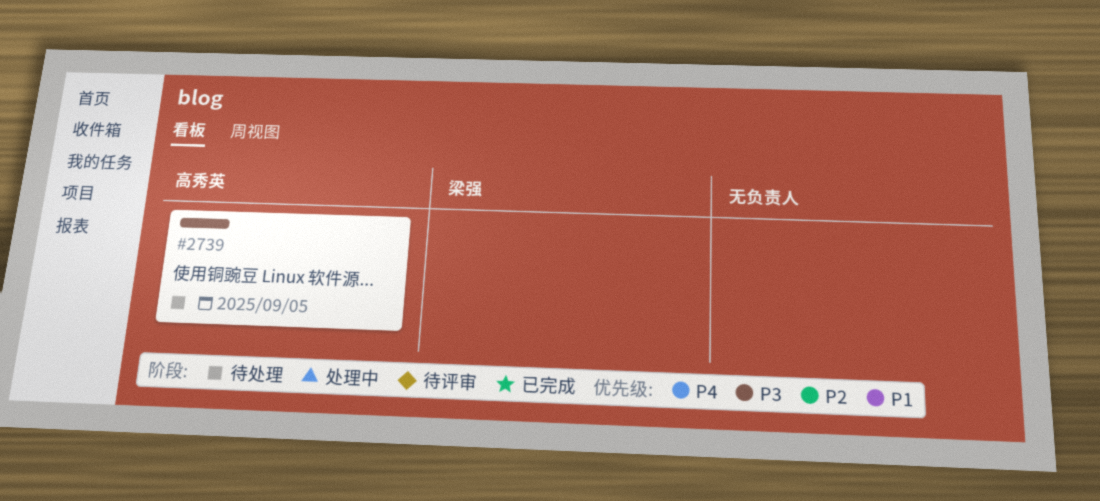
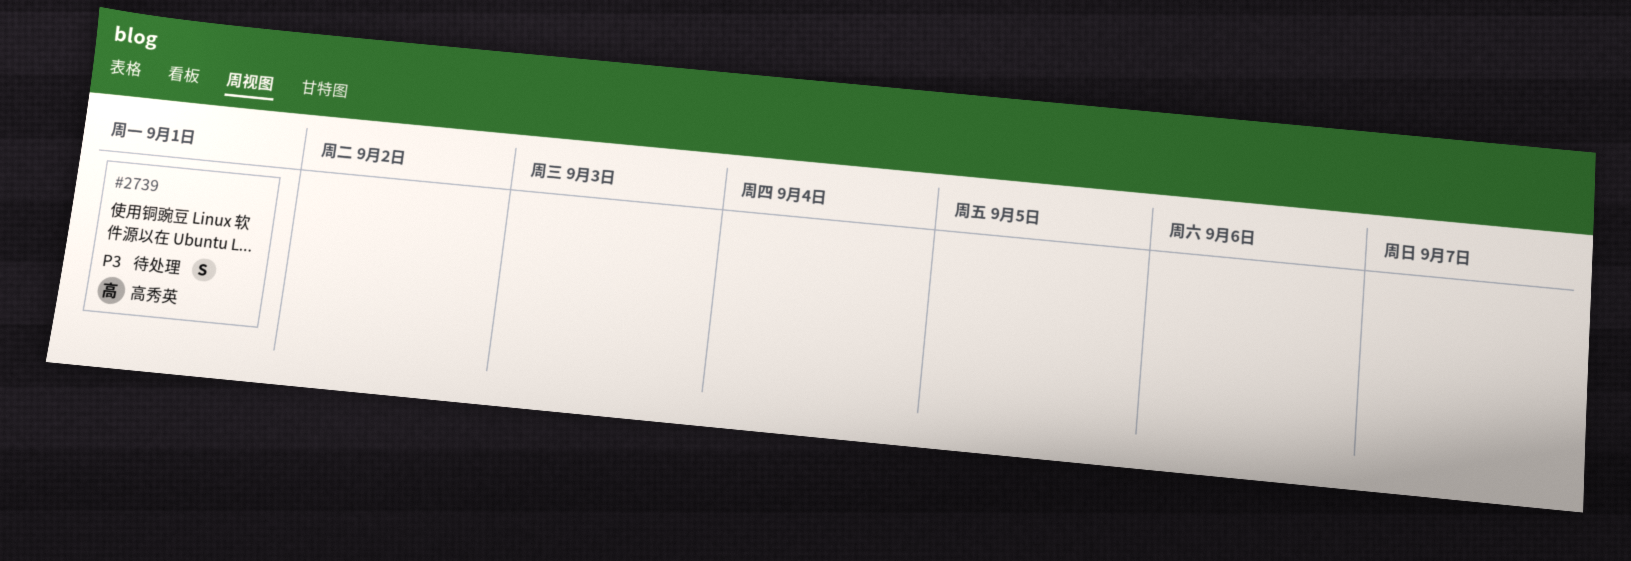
#2739, due: Sep 5 -> Sep 1

